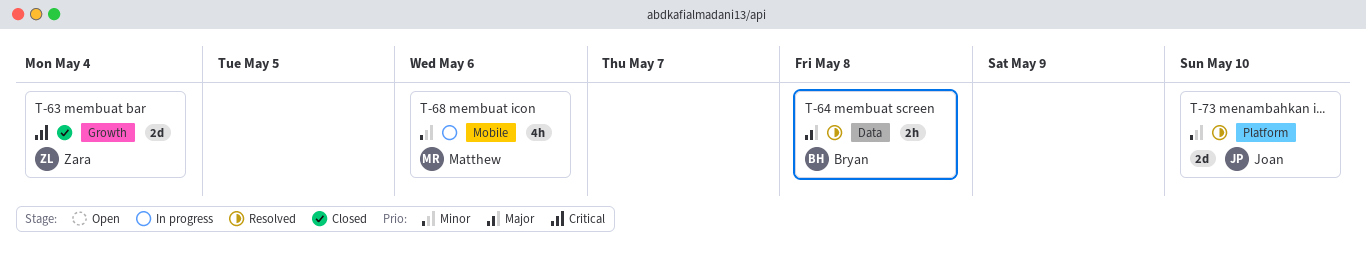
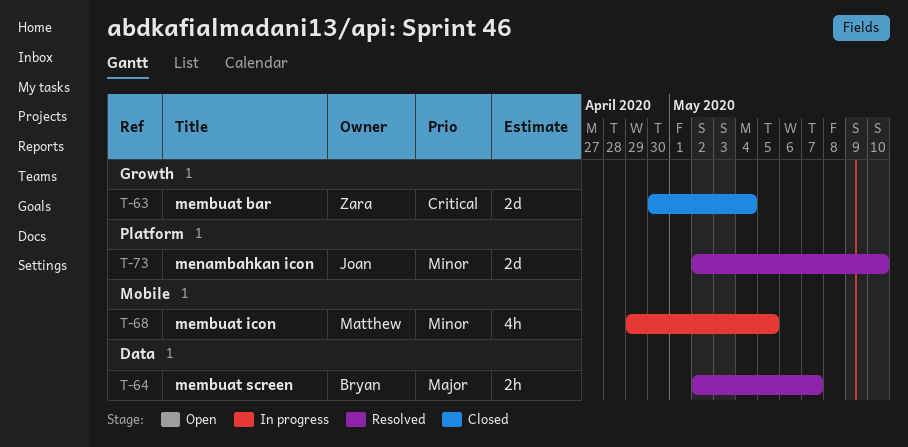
T-64, due: May 8 -> May 7
T-68, due: May 6 -> May 5

